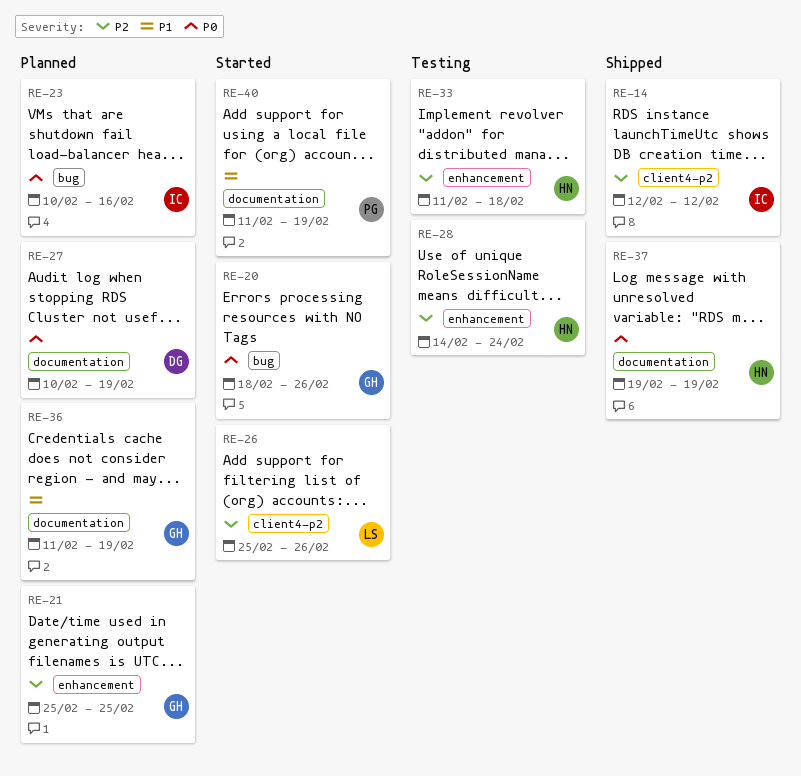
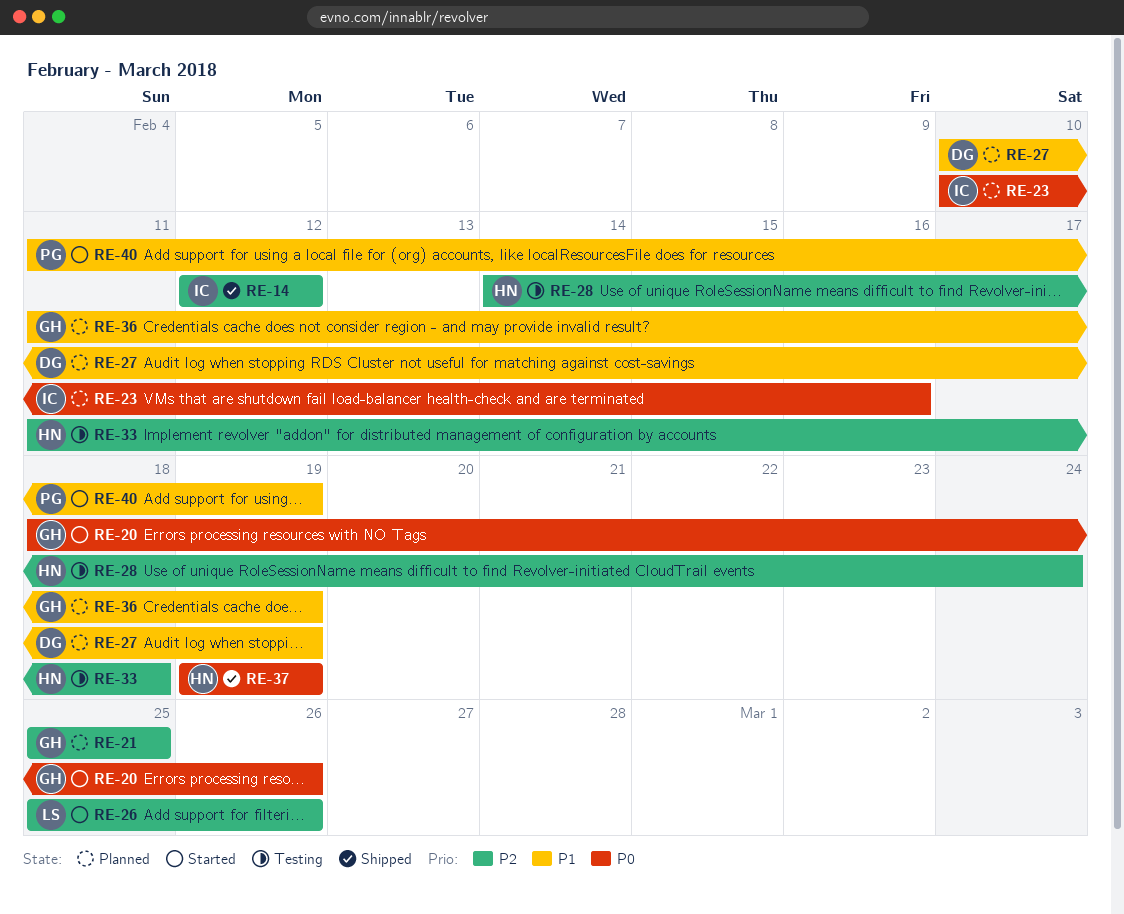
RE-27, priority: P0 -> P1

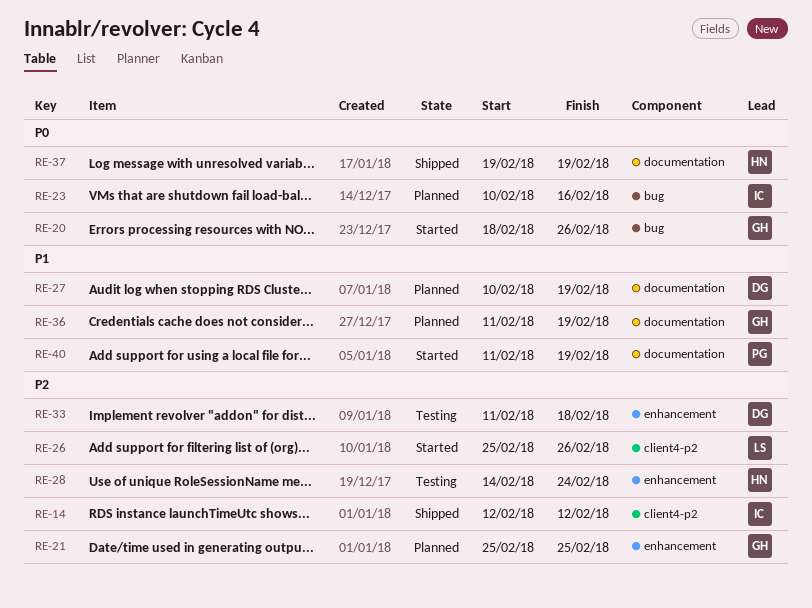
RE-33, owner: HN -> DG

